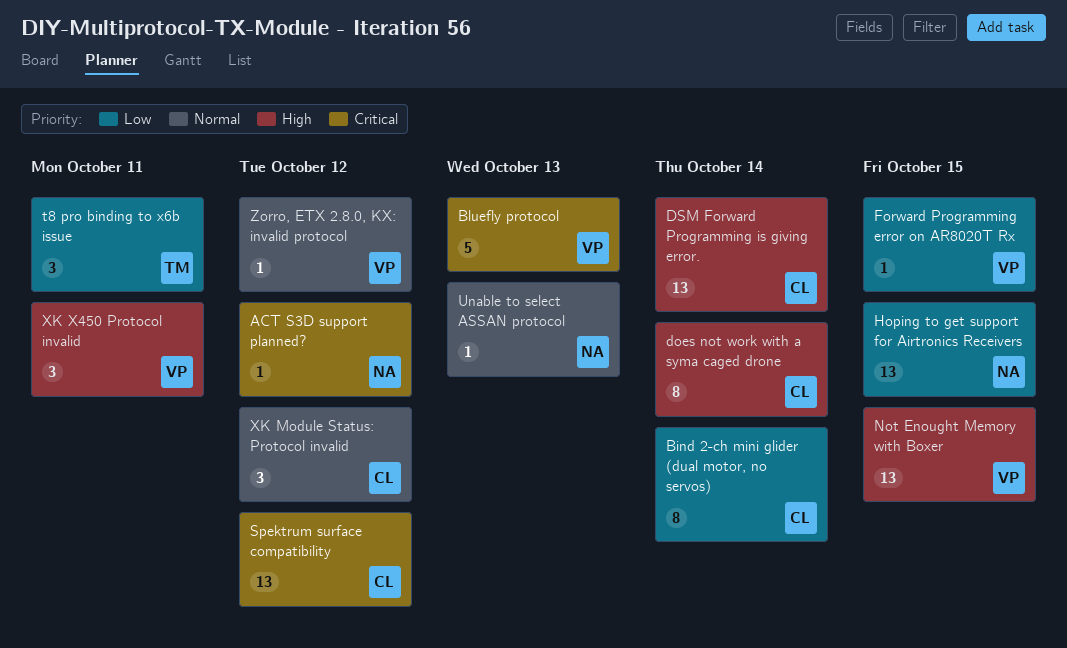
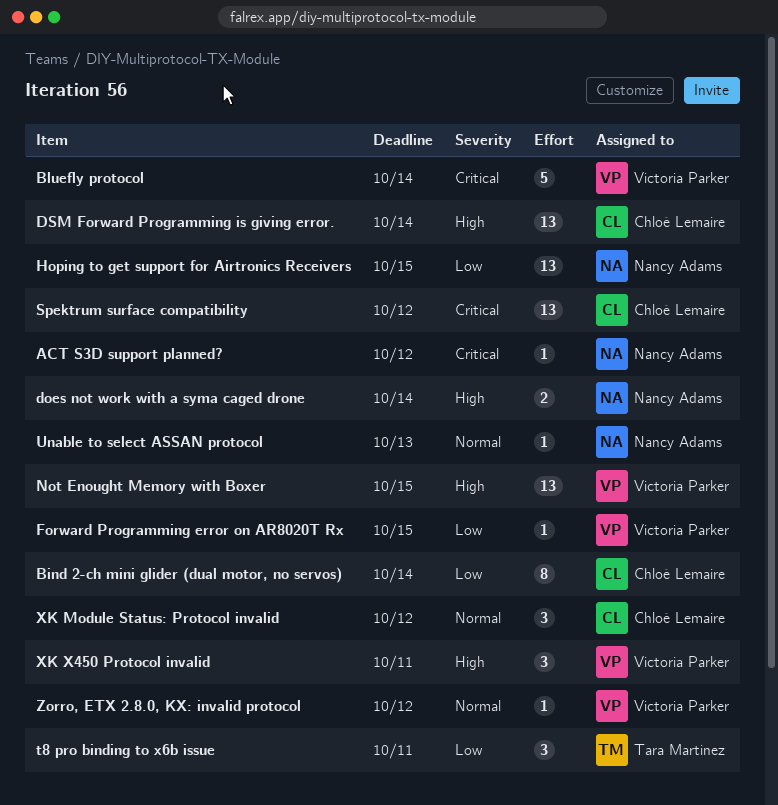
Bluefly protocol, due: Oct 13 -> Oct 14
does not work with a syma caged drone, owner: Chloé Lemaire -> Nancy Adams
does not work with a syma caged drone, estimate: 8 -> 2

